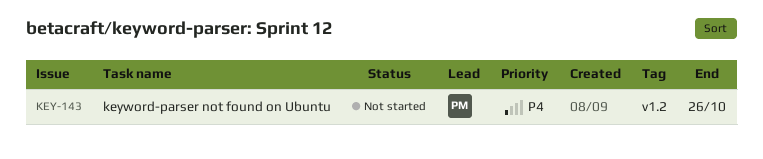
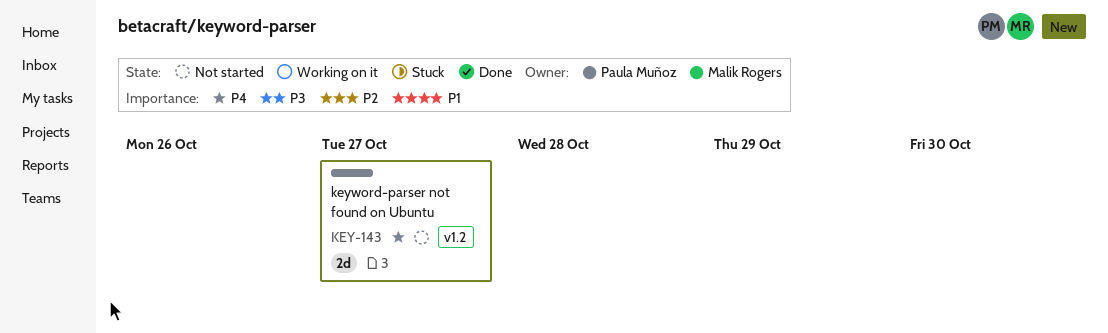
KEY-143, due: Oct 26 -> Oct 27

